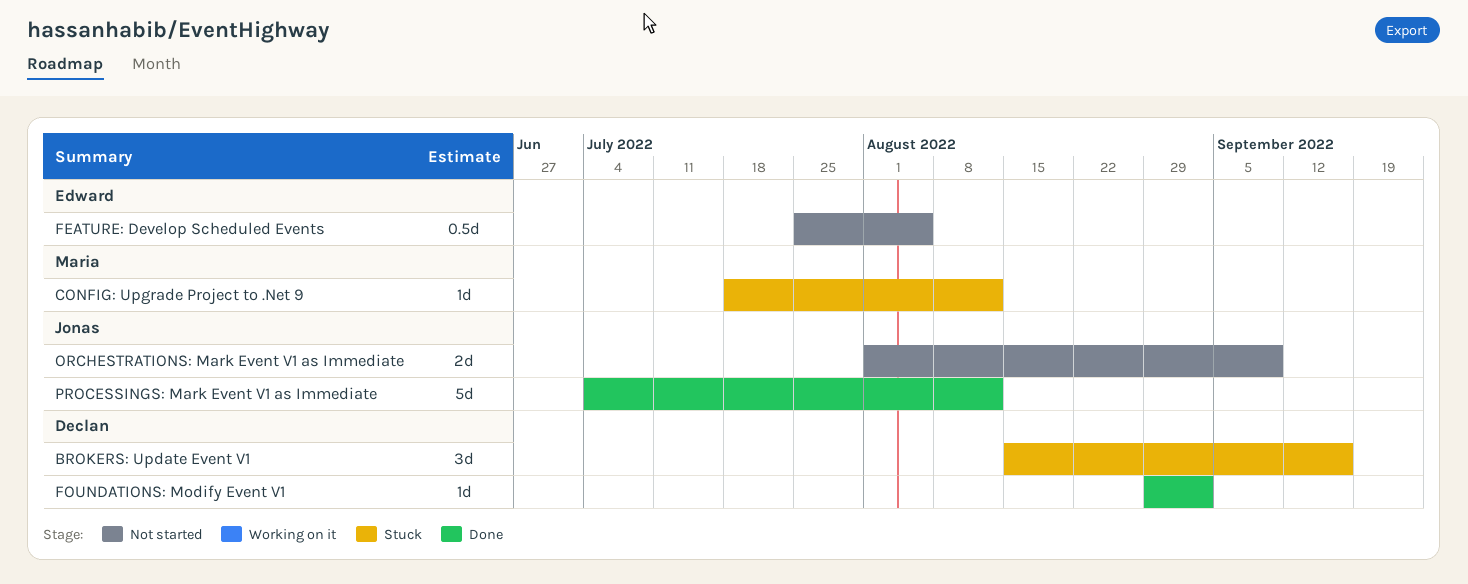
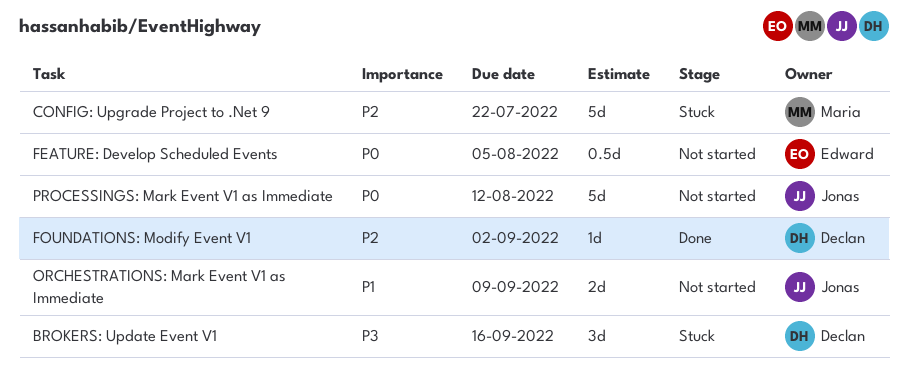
CONFIG: Upgrade Project to .Net 9, estimate: 1d -> 5d
CONFIG: Upgrade Project to .Net 9, due: Aug 12 -> Jul 22
PROCESSINGS: Mark Event V1 as Immediate, status: Done -> Not started

